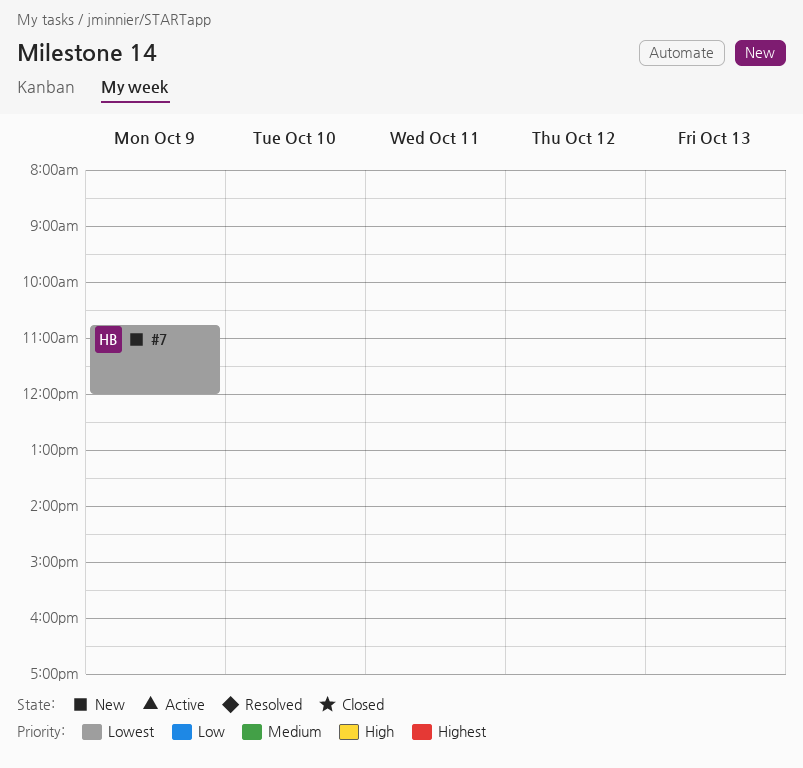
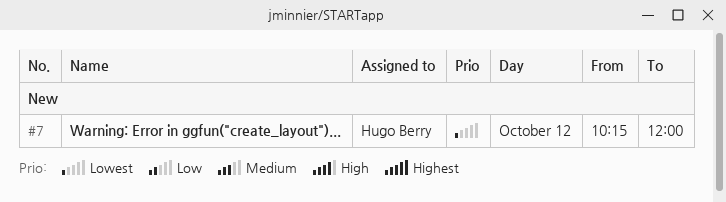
#7, day: Oct 9 -> Oct 12
#7, begins: 10:45 -> 10:15

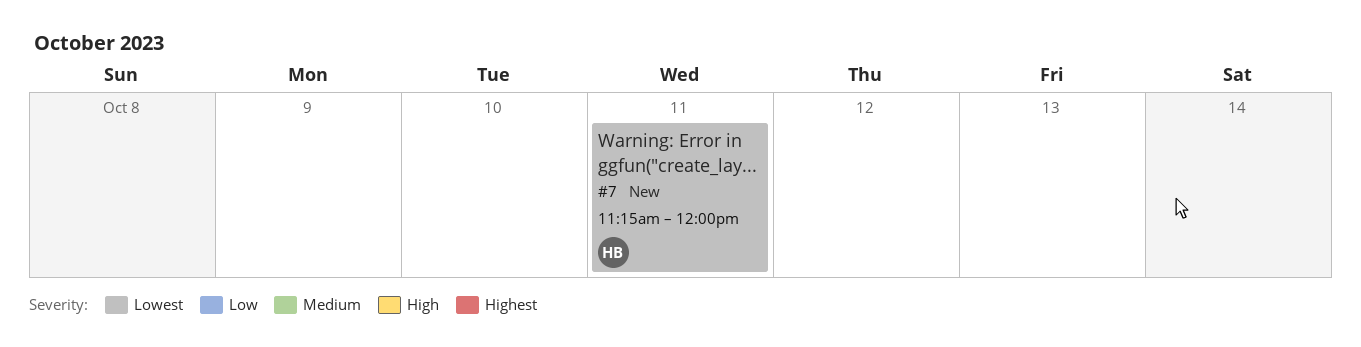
#7, day: Oct 12 -> Oct 11
#7, begins: 10:15 -> 11:15

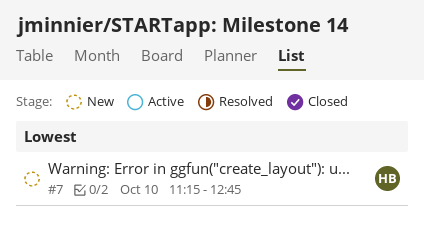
#7, day: Oct 11 -> Oct 10
#7, ends: 12:00 -> 12:45

